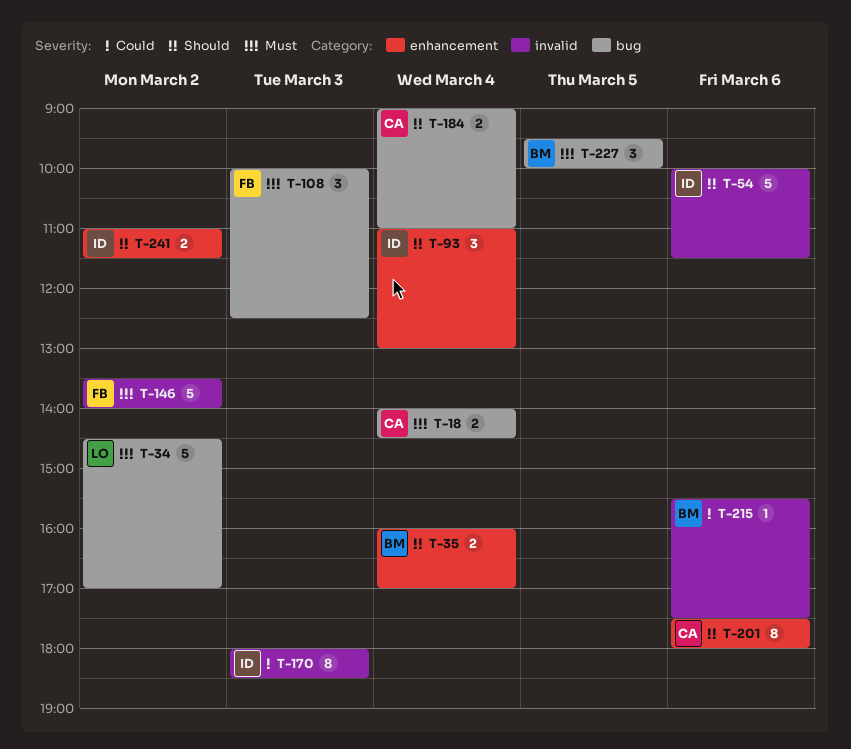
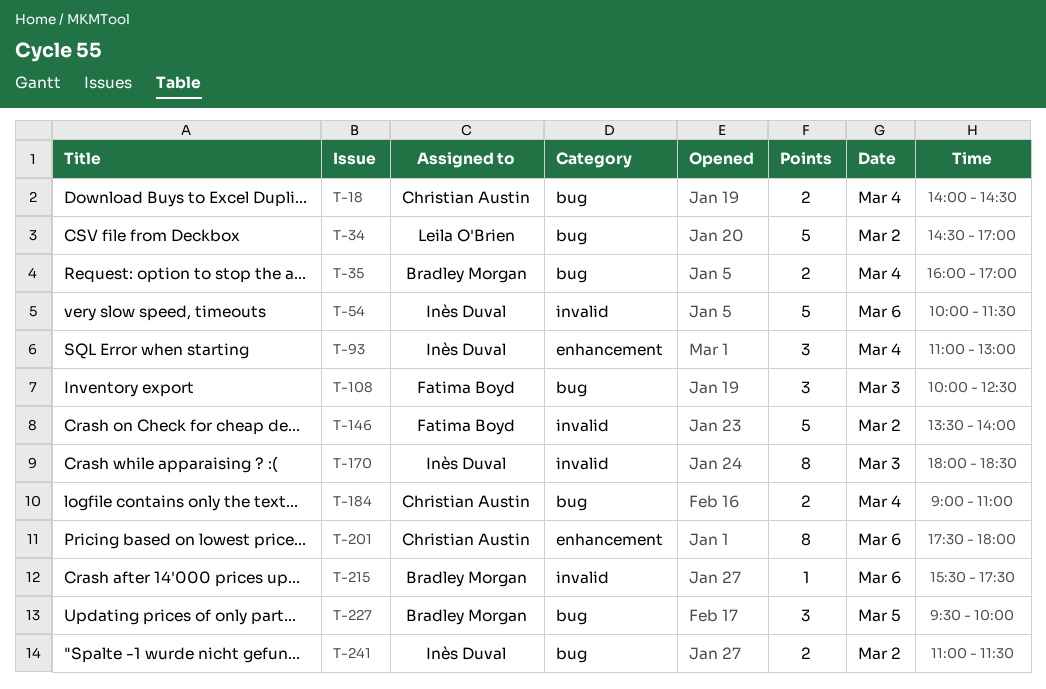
T-35, label: enhancement -> bug
T-241, label: enhancement -> bug

